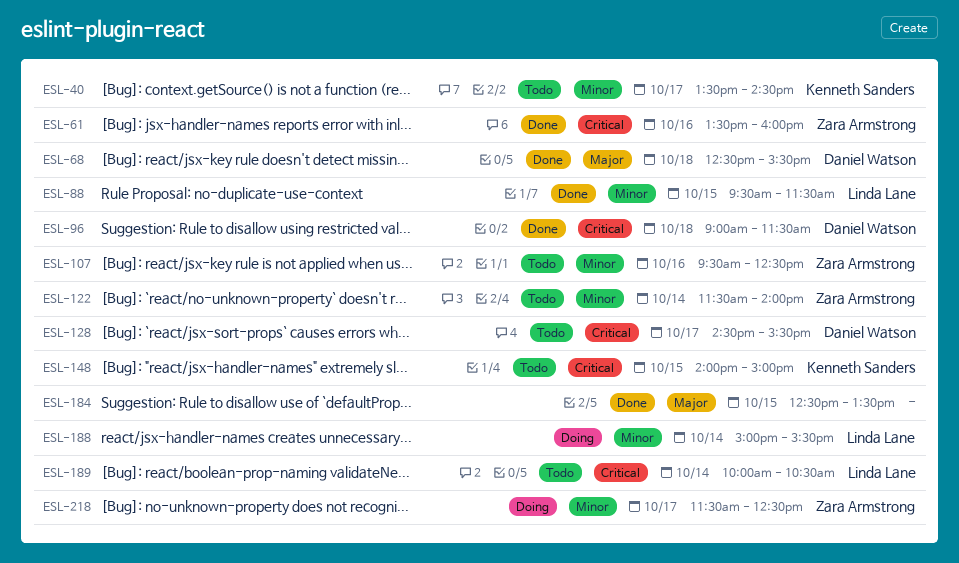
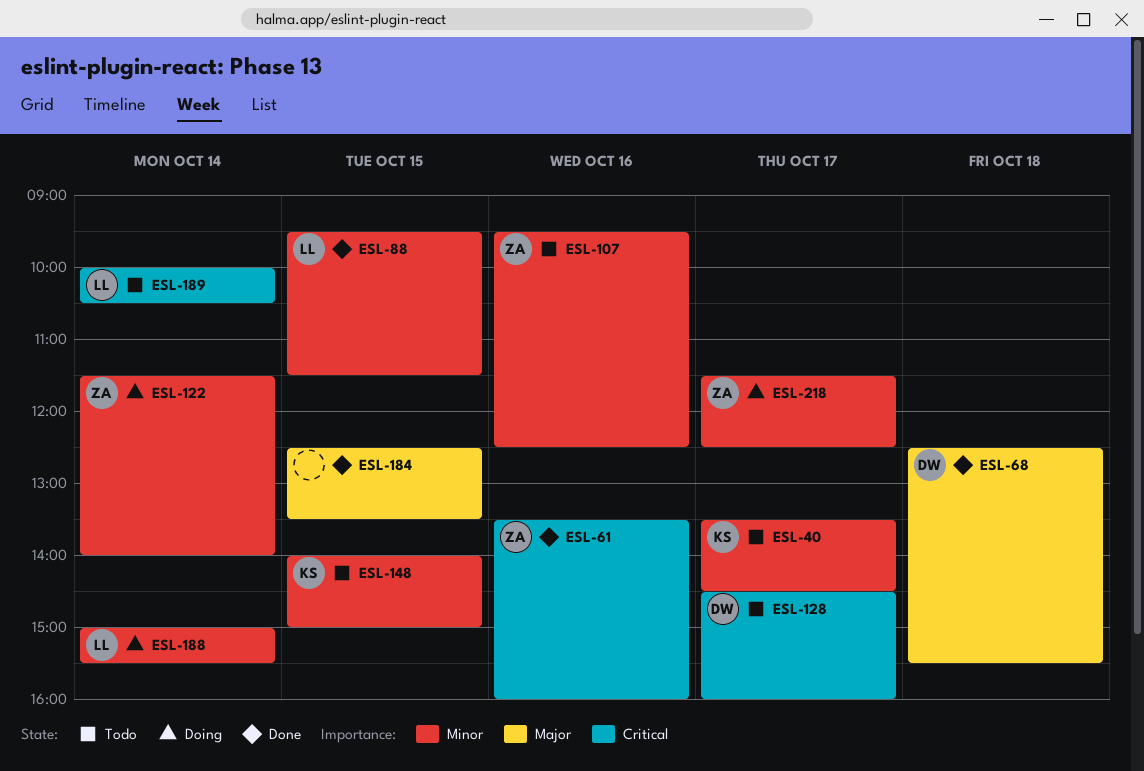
ESL-96: present -> none
ESL-122, status: Todo -> Doing
ESL-128, ends: 15:30 -> 16:00
ESL-148, priority: Critical -> Minor

